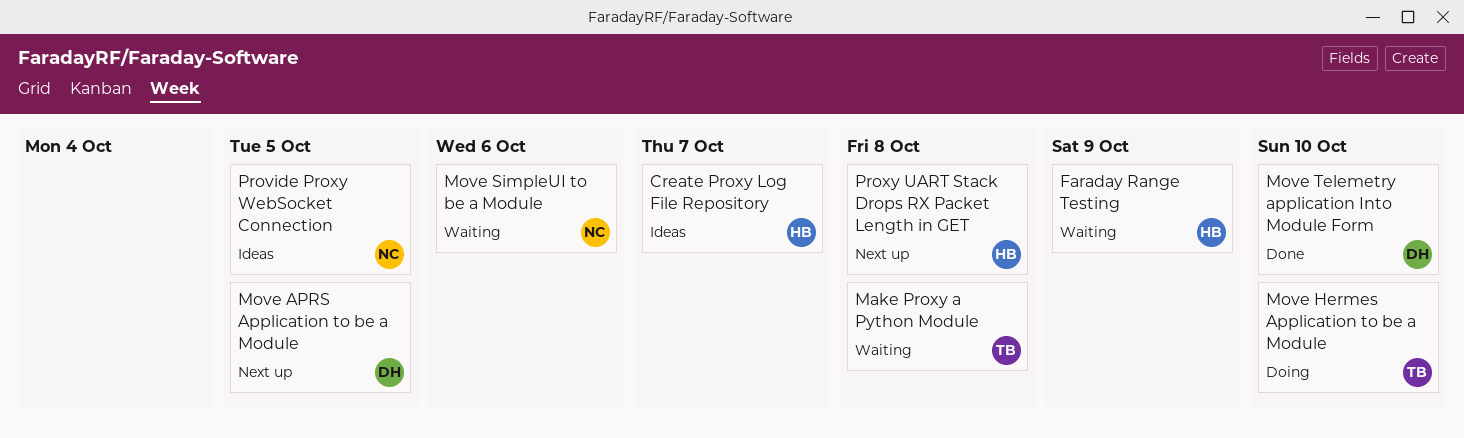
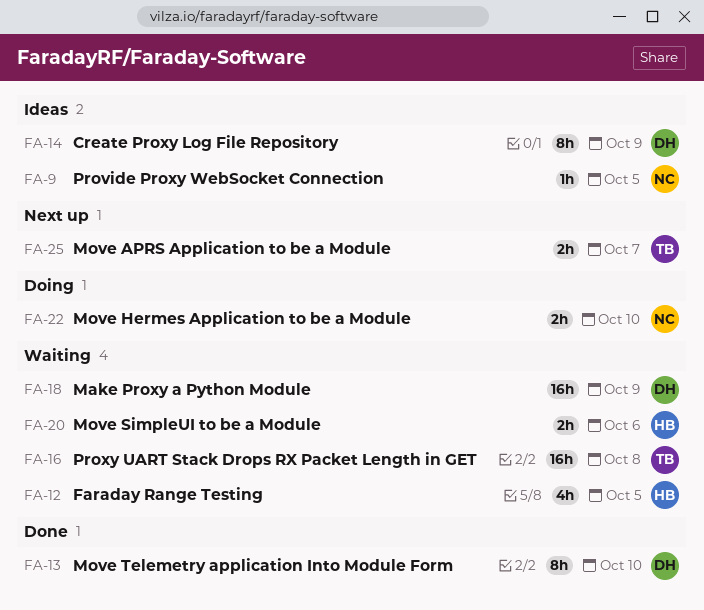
Create Proxy Log File Repository, owner: HB -> DH
Create Proxy Log File Repository, due: Oct 7 -> Oct 9
Faraday Range Testing, due: Oct 9 -> Oct 5
Make Proxy a Python Module, owner: TB -> DH
Make Proxy a Python Module, due: Oct 8 -> Oct 9
Move APRS Application to be a Module, owner: DH -> TB
Move APRS Application to be a Module, due: Oct 5 -> Oct 7
Move Hermes Application to be a Module, owner: TB -> NC
Move SimpleUI to be a Module, owner: NC -> HB
Proxy UART Stack Drops RX Packet Length in GET, status: Next up -> Waiting
Proxy UART Stack Drops RX Packet Length in GET, owner: HB -> TB

